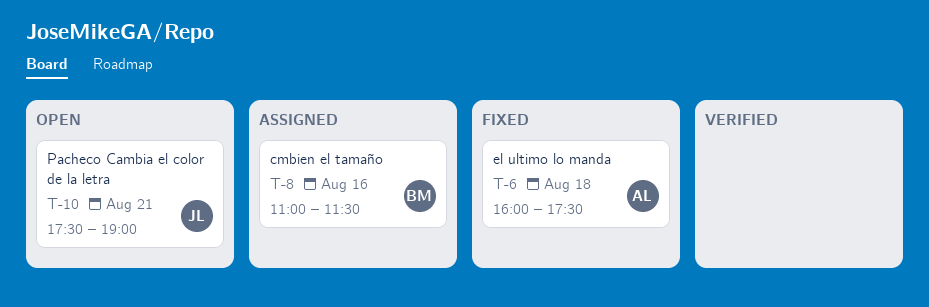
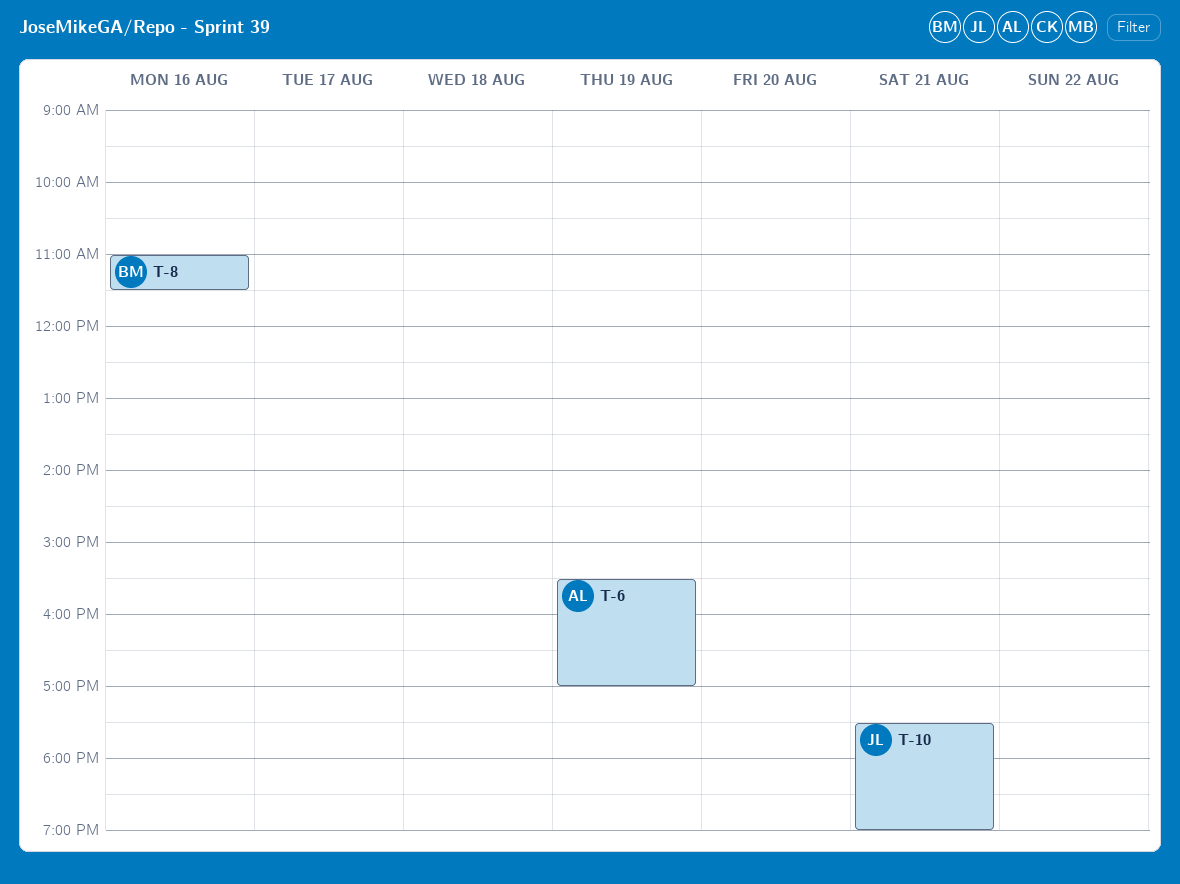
T-6, day: Aug 18 -> Aug 19
T-6, begins: 16:00 -> 15:30
T-6, ends: 17:30 -> 17:00

